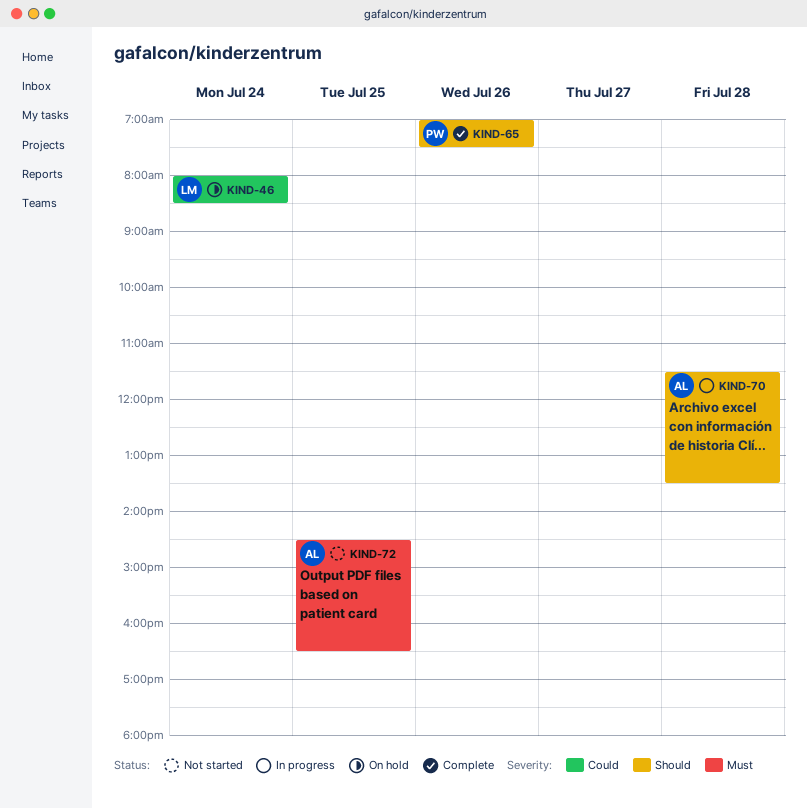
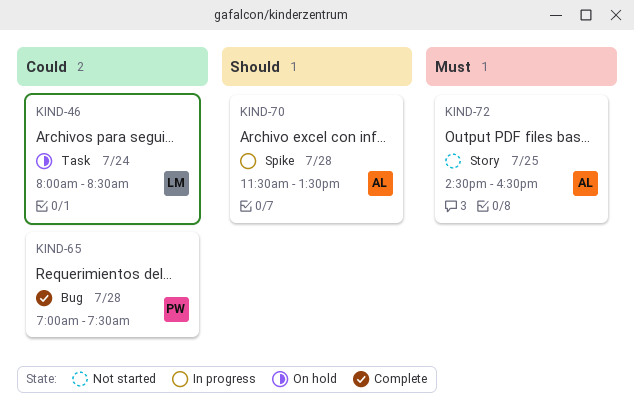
KIND-65, priority: Should -> Could
KIND-65, day: Jul 26 -> Jul 28

